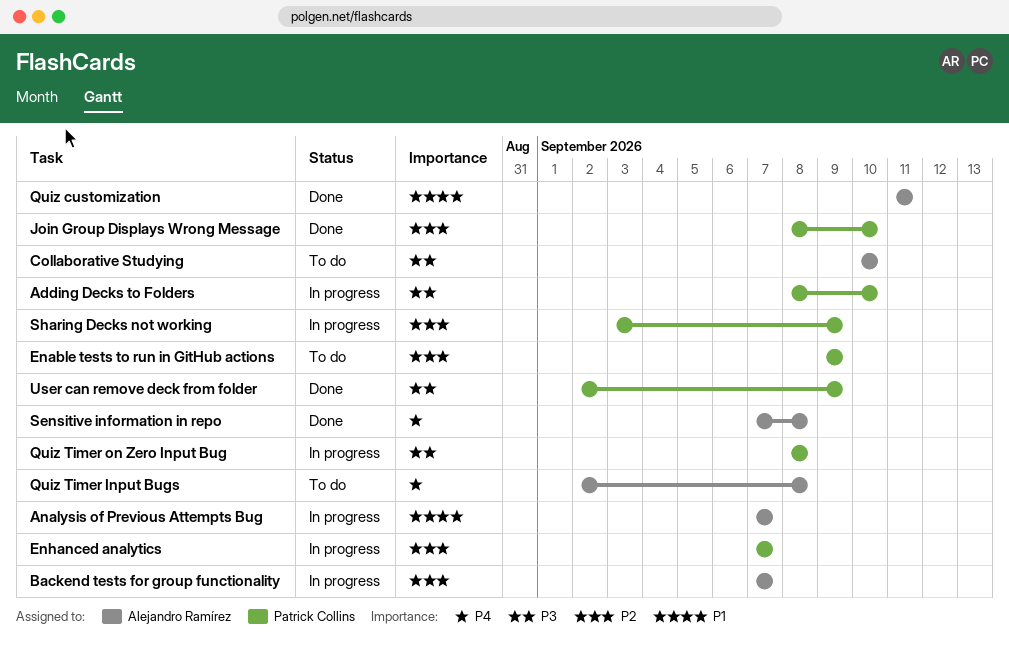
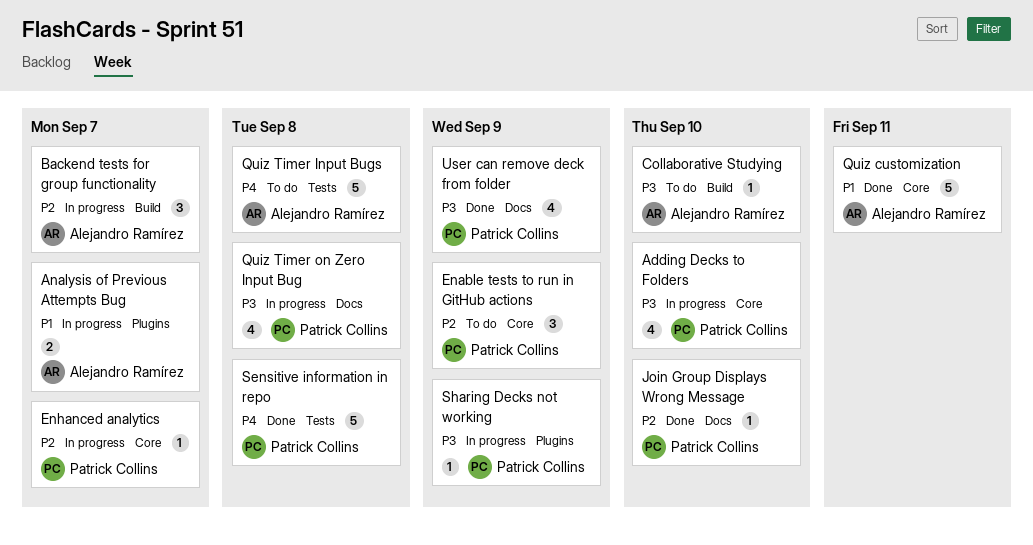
Sensitive information in repo, owner: Alejandro Ramírez -> Patrick Collins
Sharing Decks not working, priority: P2 -> P3

